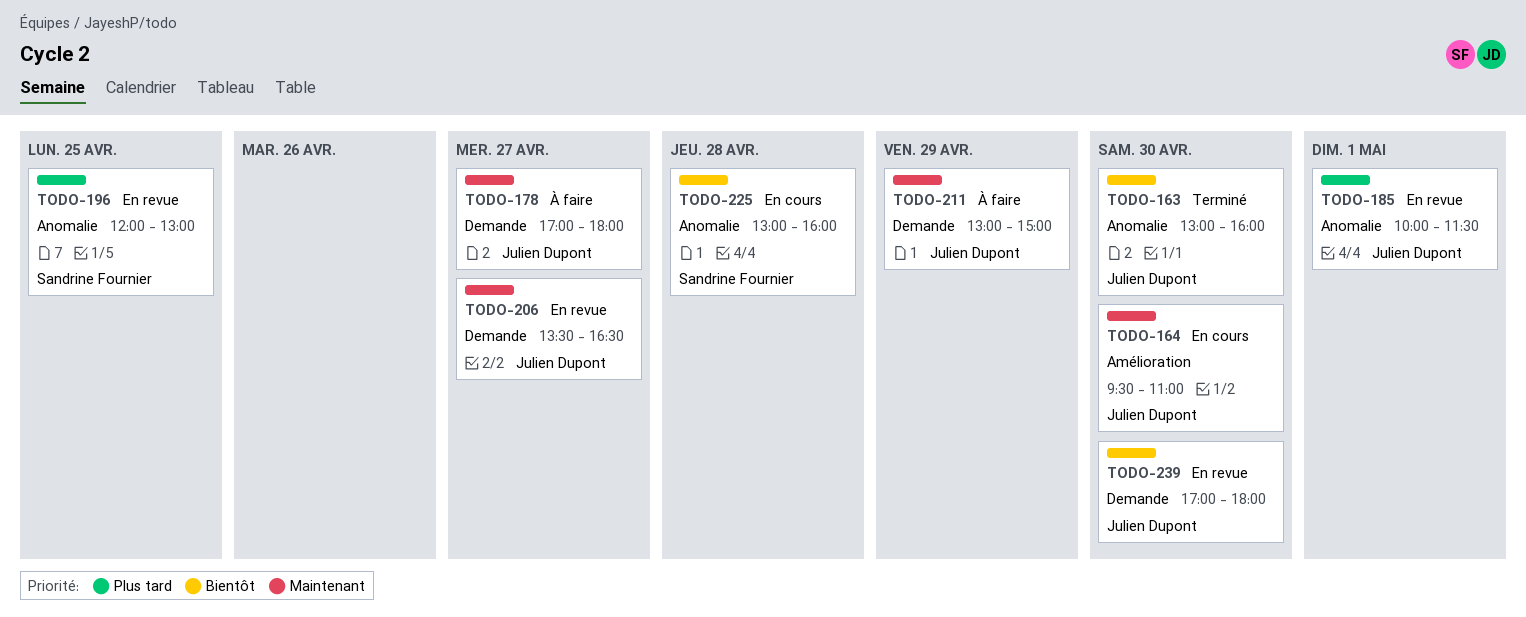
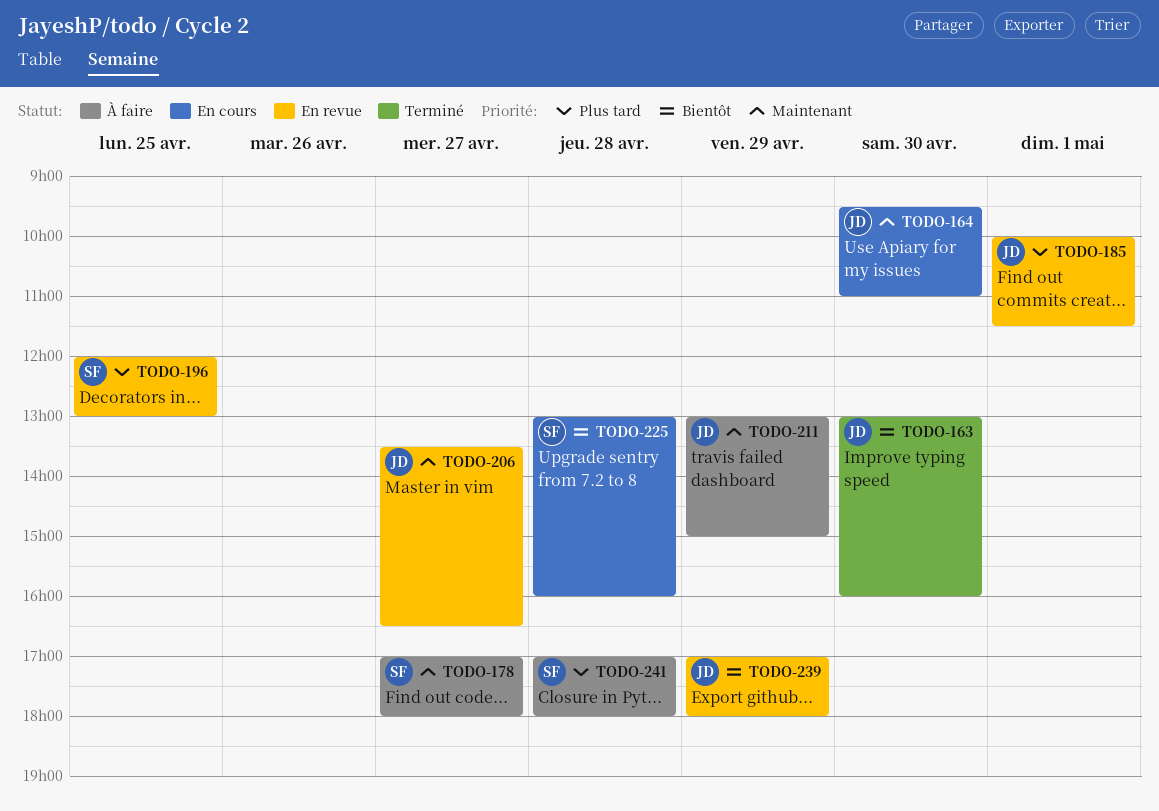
TODO-178, owner: Julien Dupont -> Sandrine Fournier
TODO-239, day: Apr 30 -> Apr 29
TODO-241: none -> present

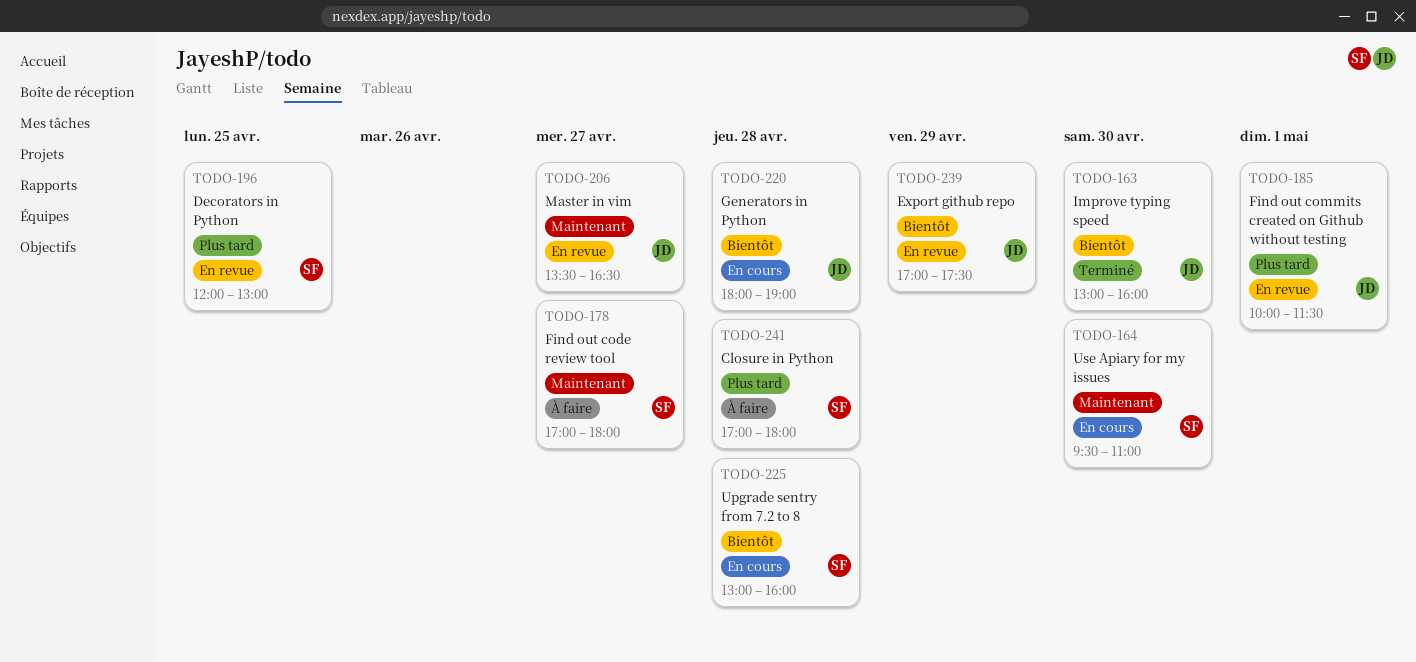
TODO-164, owner: JD -> SF
TODO-211: present -> none
TODO-220: none -> present
TODO-239, ends: 18:00 -> 17:30

